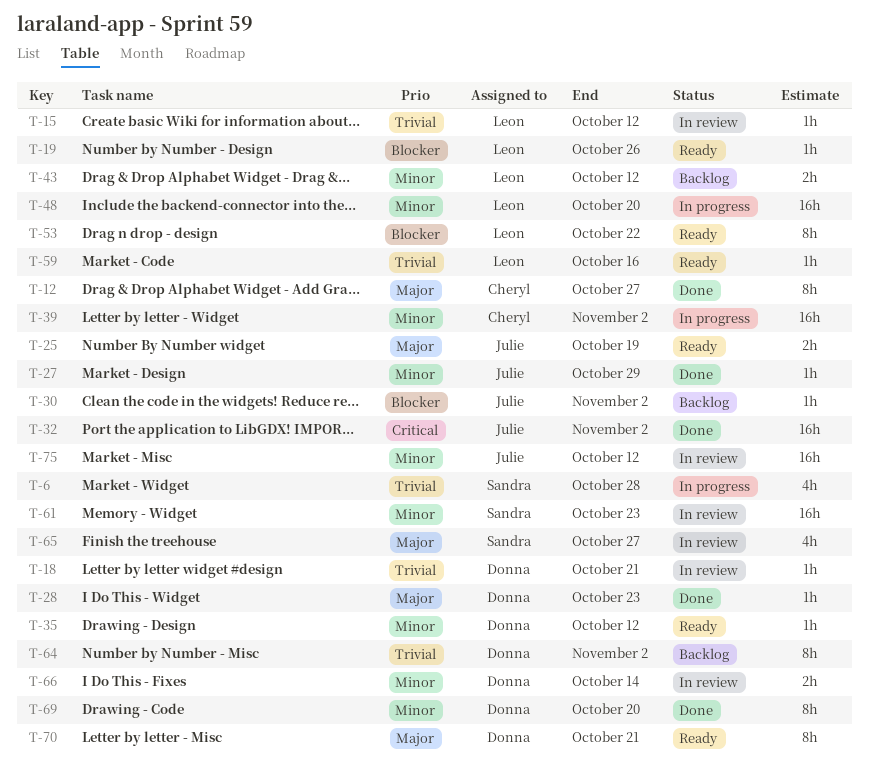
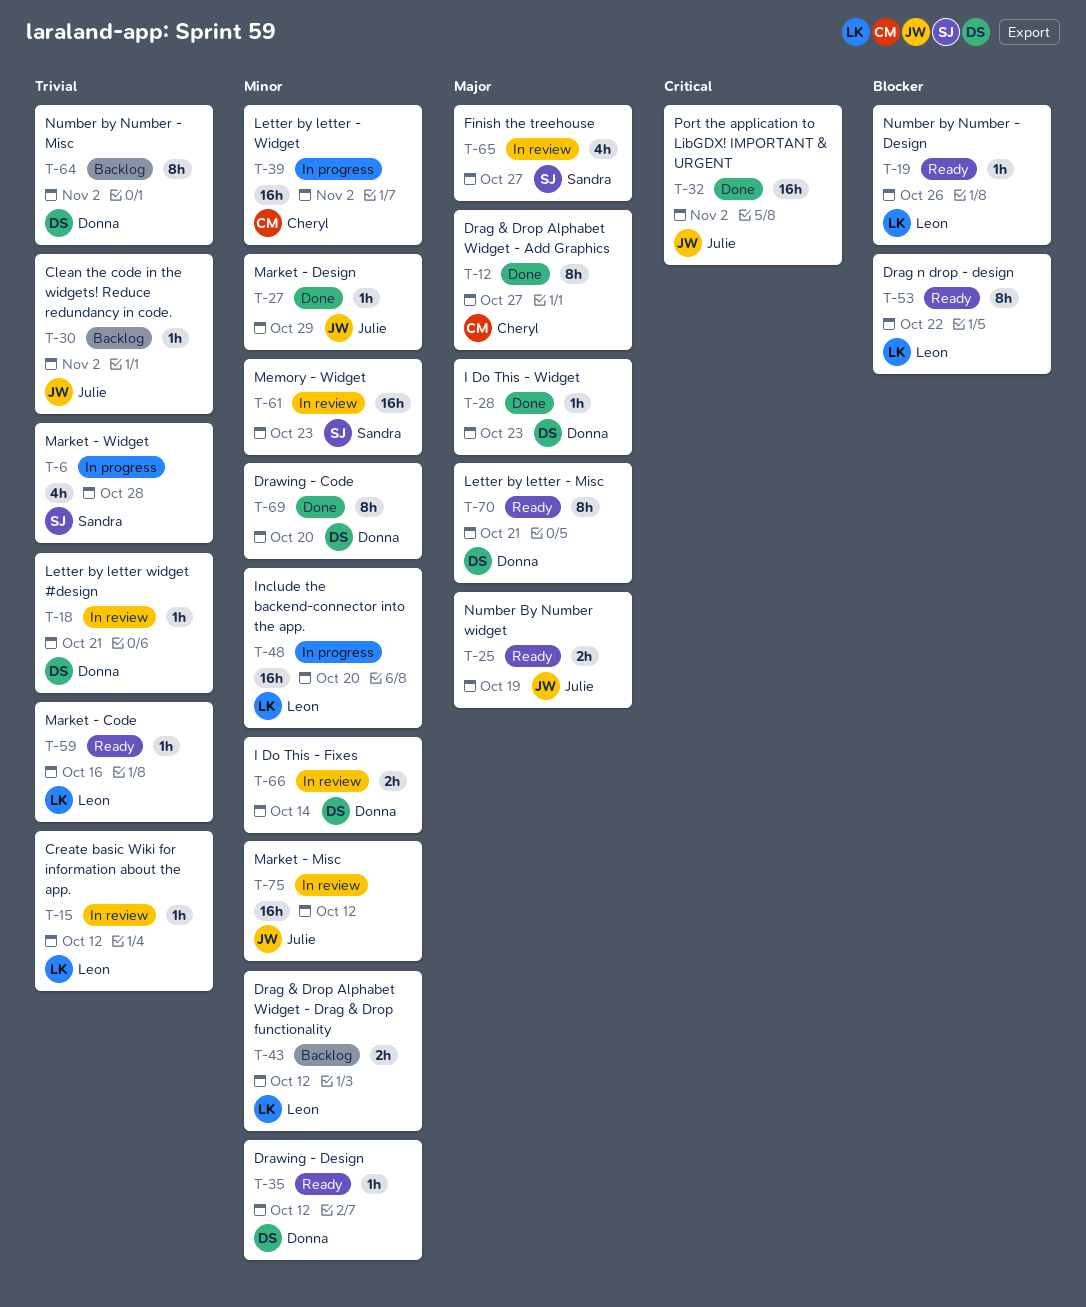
T-30, priority: Blocker -> Trivial

